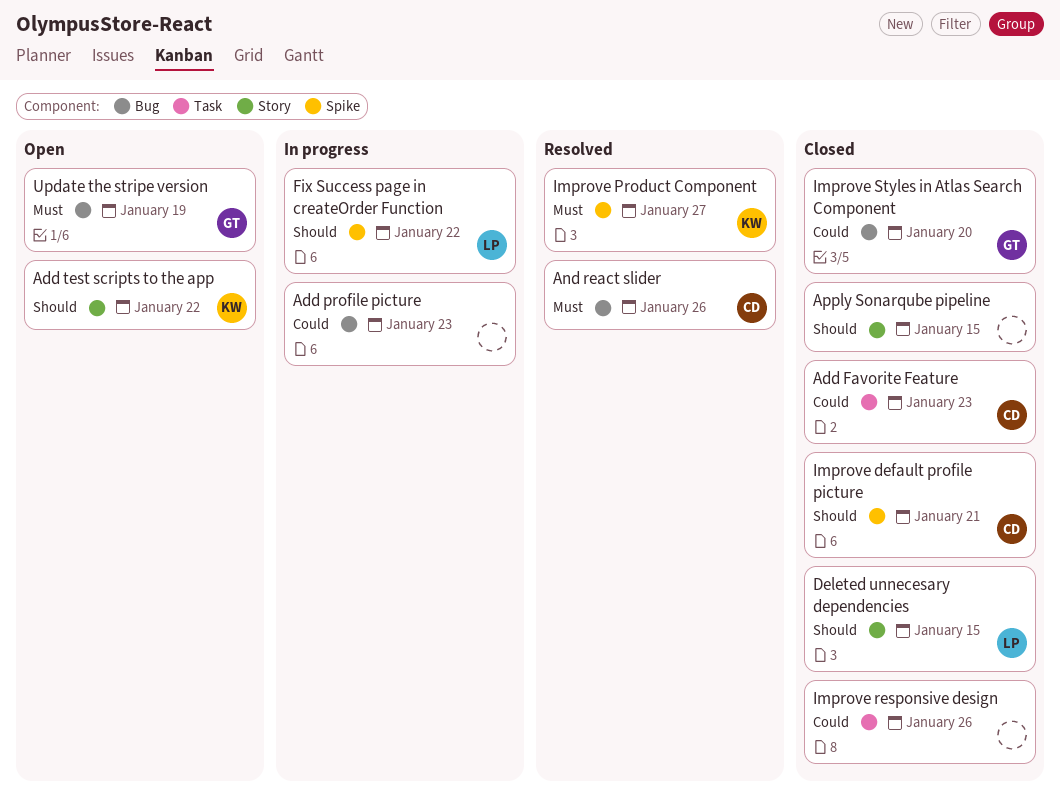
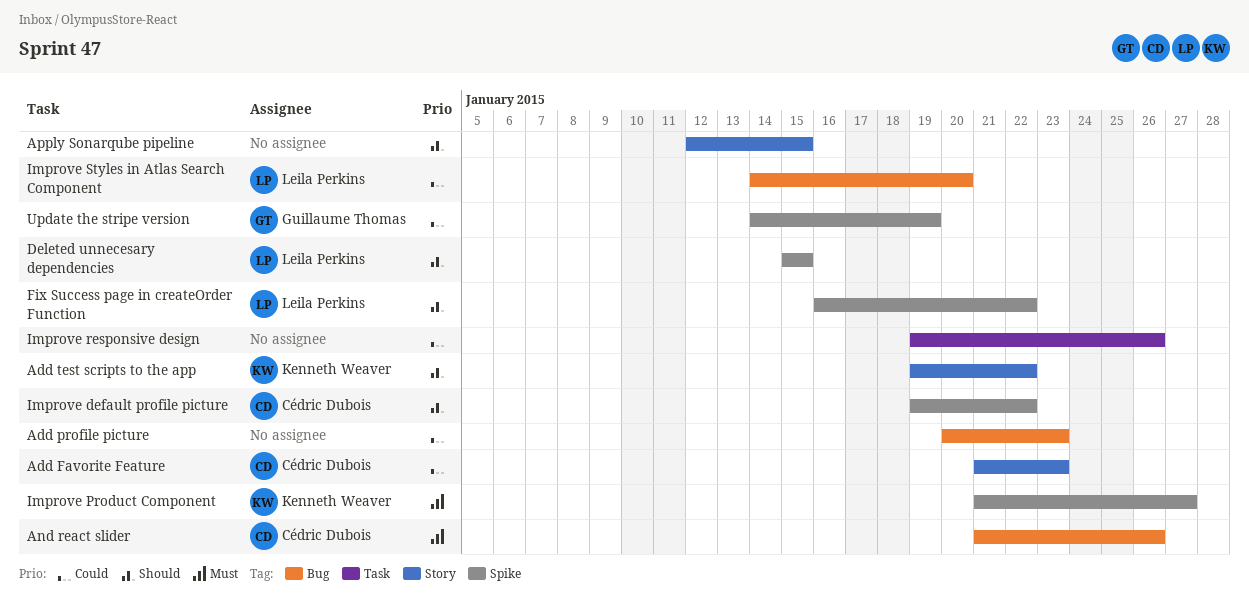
Add Favorite Feature, label: Task -> Story
Deleted unnecesary dependencies, label: Story -> Spike
Improve default profile picture, due: Jan 21 -> Jan 22
Improve Styles in Atlas Search Component, owner: Guillaume Thomas -> Leila Perkins
Update the stripe version, priority: Must -> Could
Update the stripe version, label: Bug -> Spike

